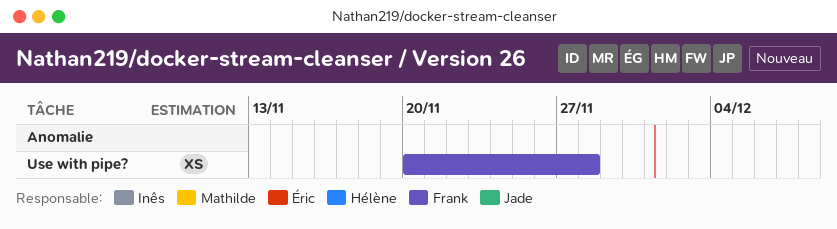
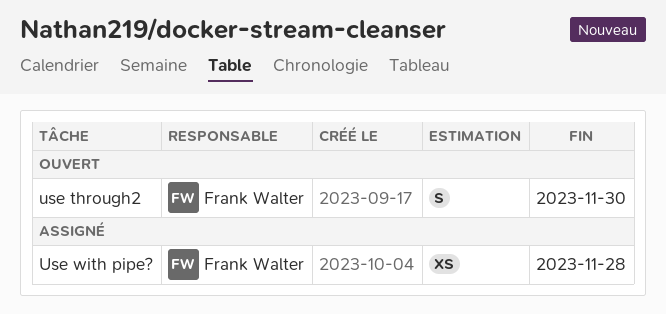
use through2: none -> present

